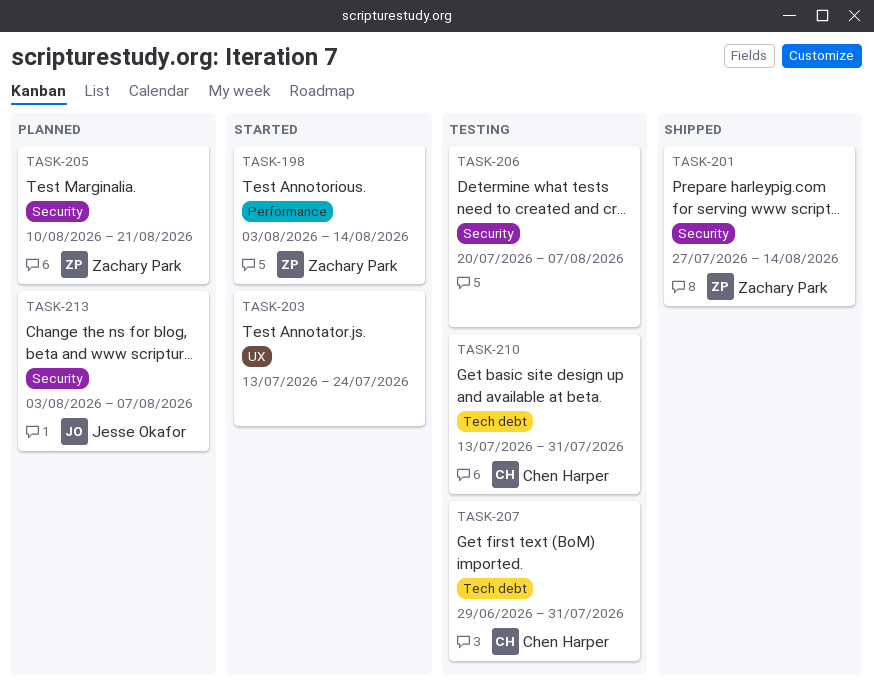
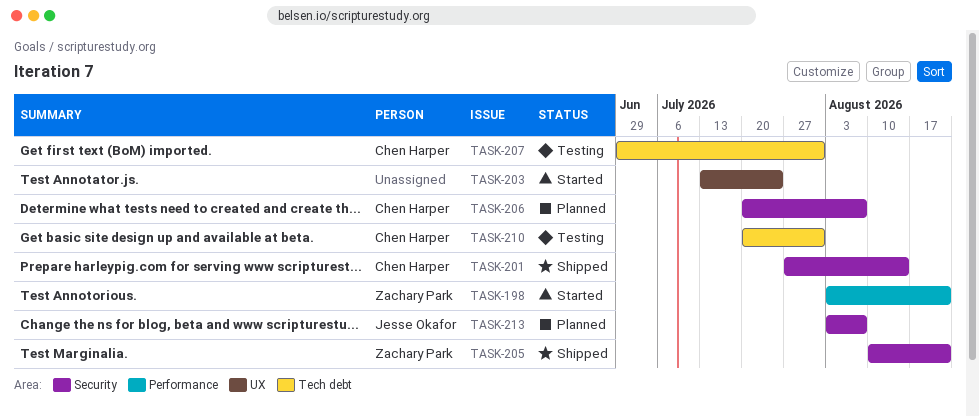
TASK-198, due: Aug 14 -> Aug 21
TASK-201, owner: Zachary Park -> Chen Harper
TASK-205, status: Planned -> Shipped
TASK-206, status: Testing -> Planned
TASK-206, owner: none -> Chen Harper
TASK-210, start: Jul 13 -> Jul 20

